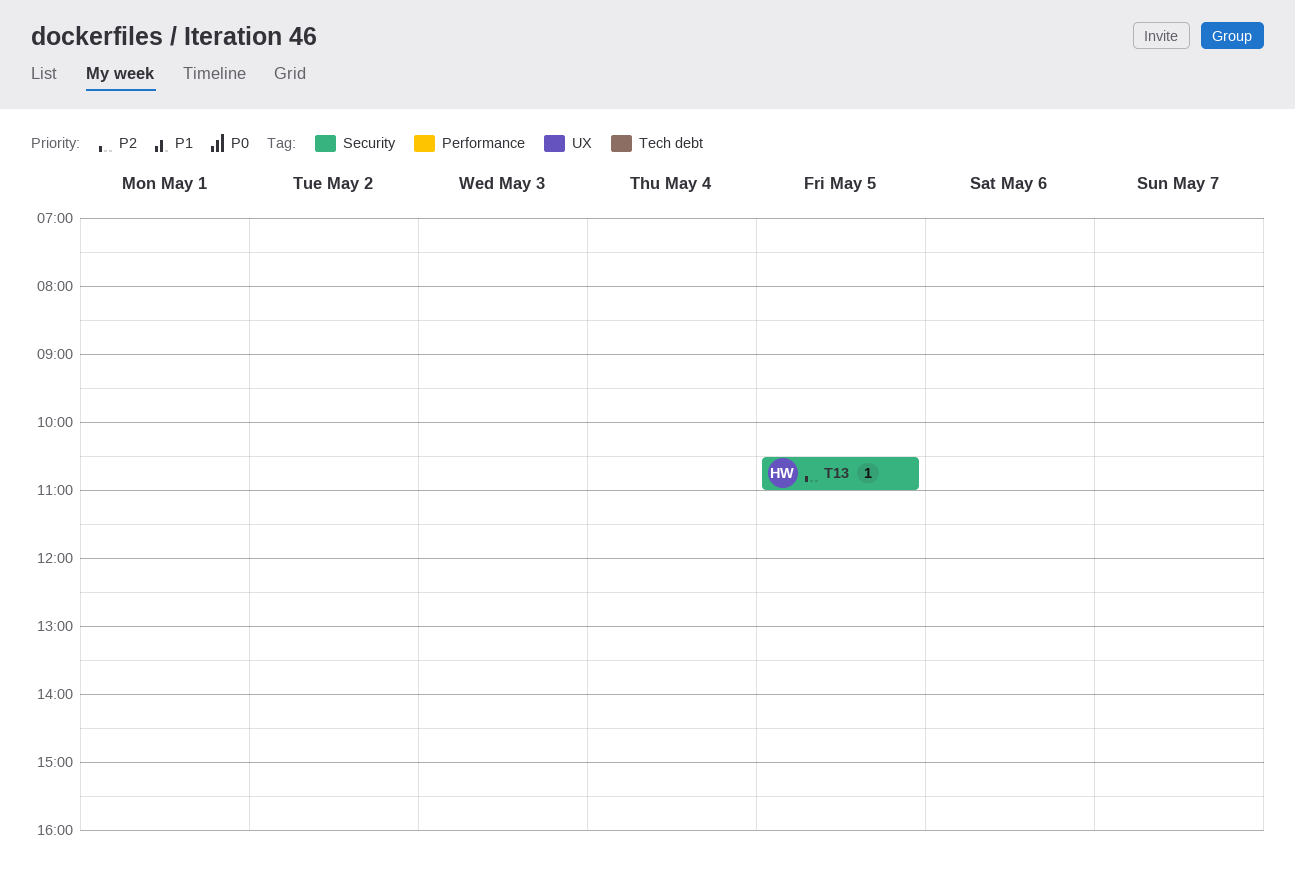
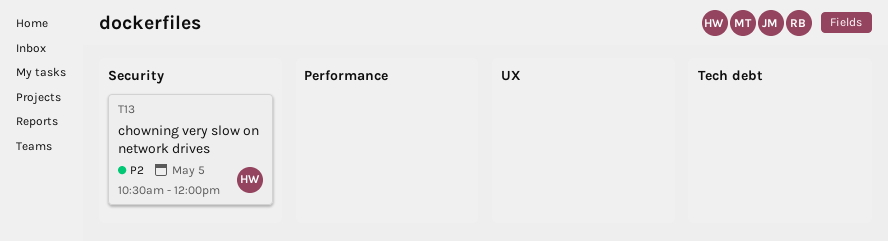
T13, ends: 11:00 -> 12:00

